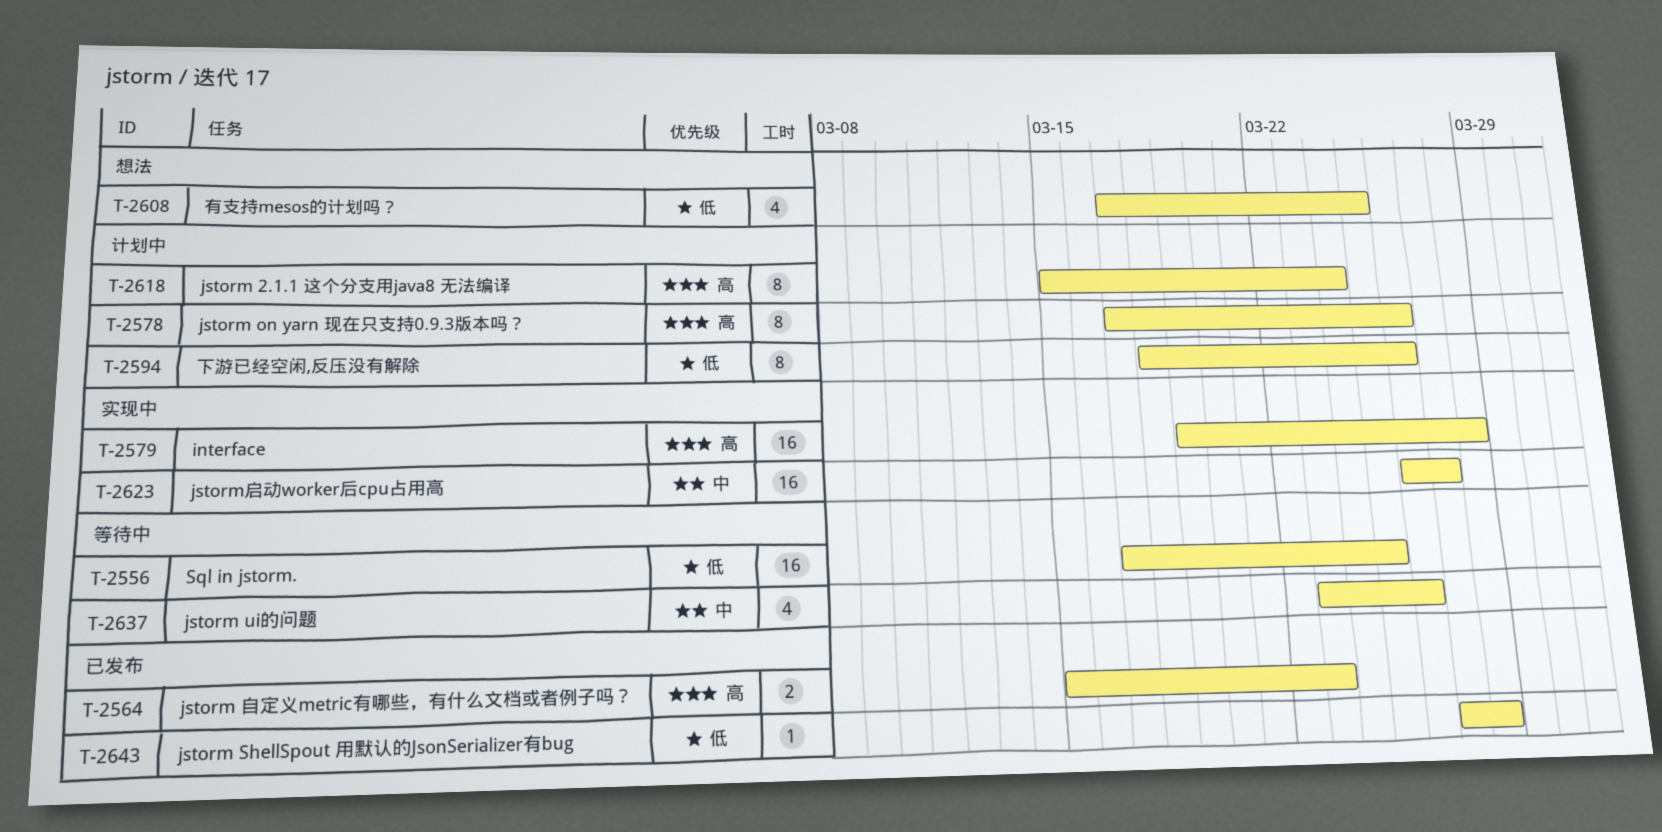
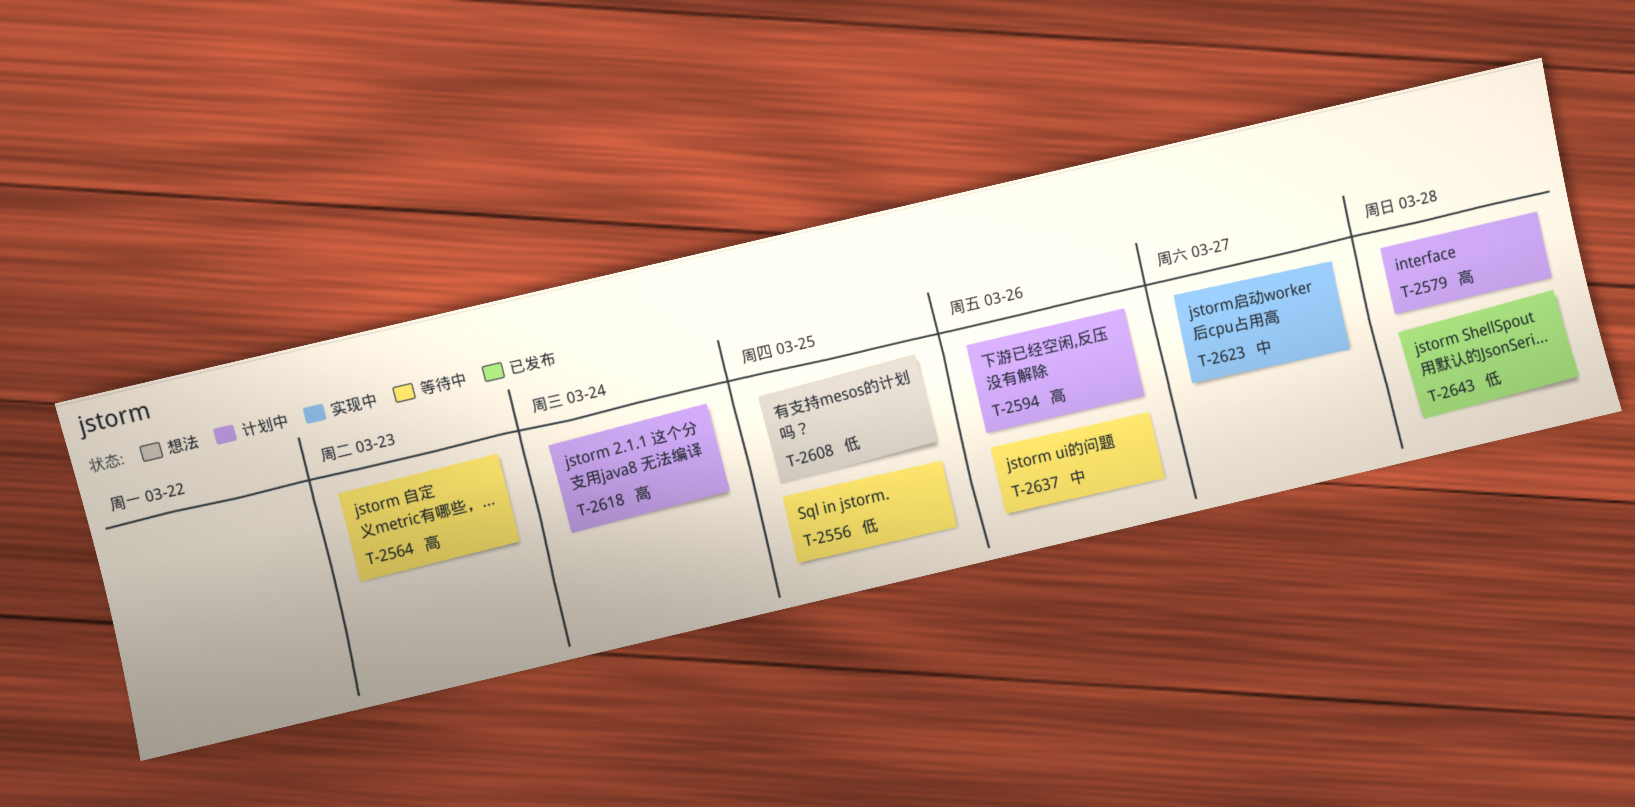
T-2564, status: 已发布 -> 等待中
T-2578: present -> none
T-2579, status: 实现中 -> 计划中
T-2594, priority: 低 -> 高

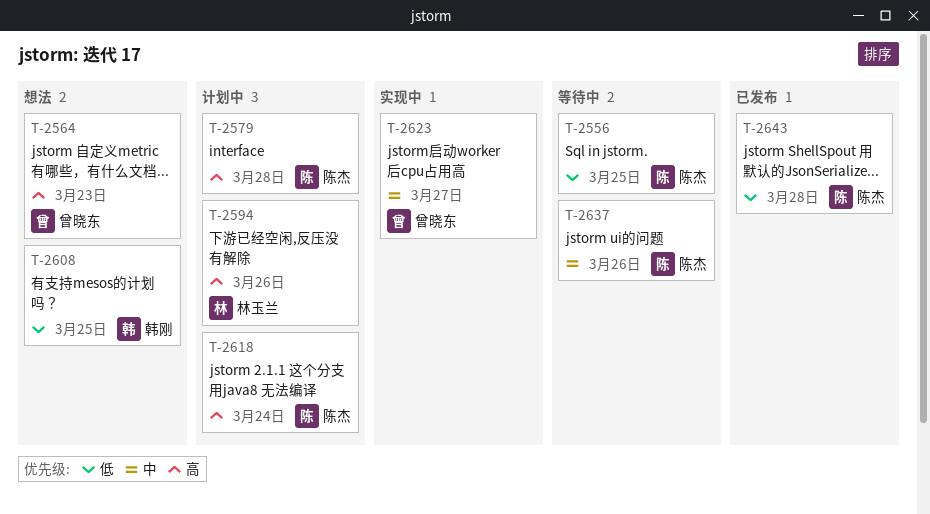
T-2564, status: 等待中 -> 想法

